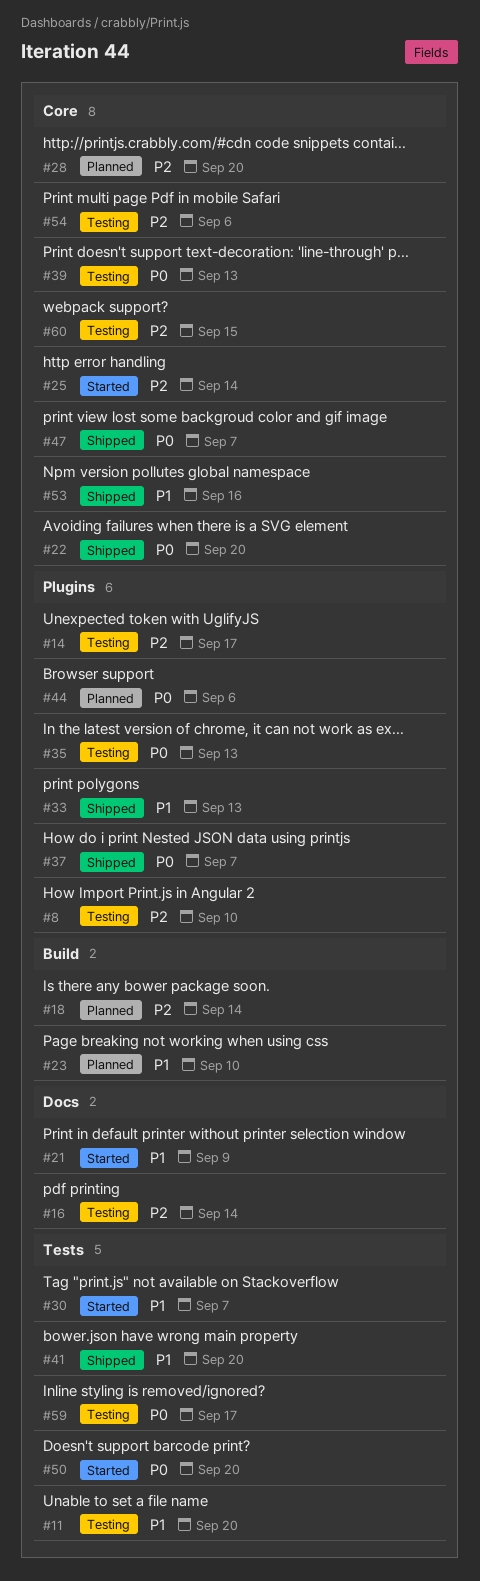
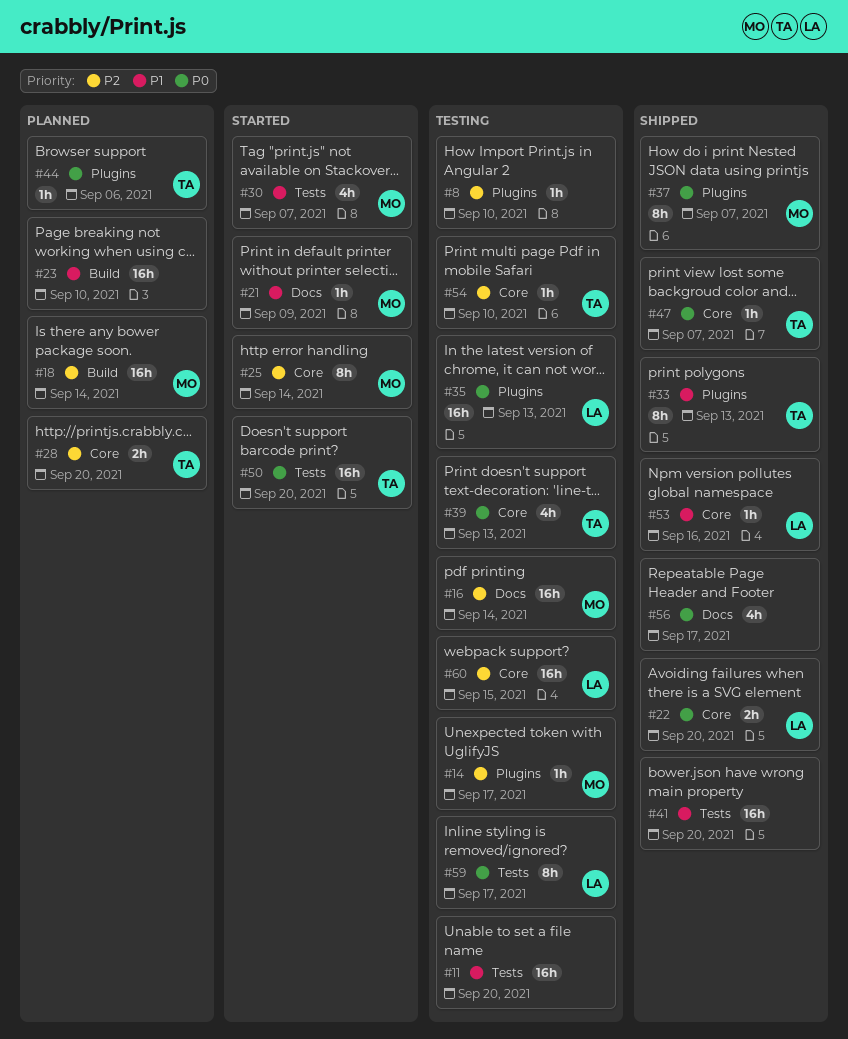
#54, due: Sep 6 -> Sep 10
#56: none -> present

